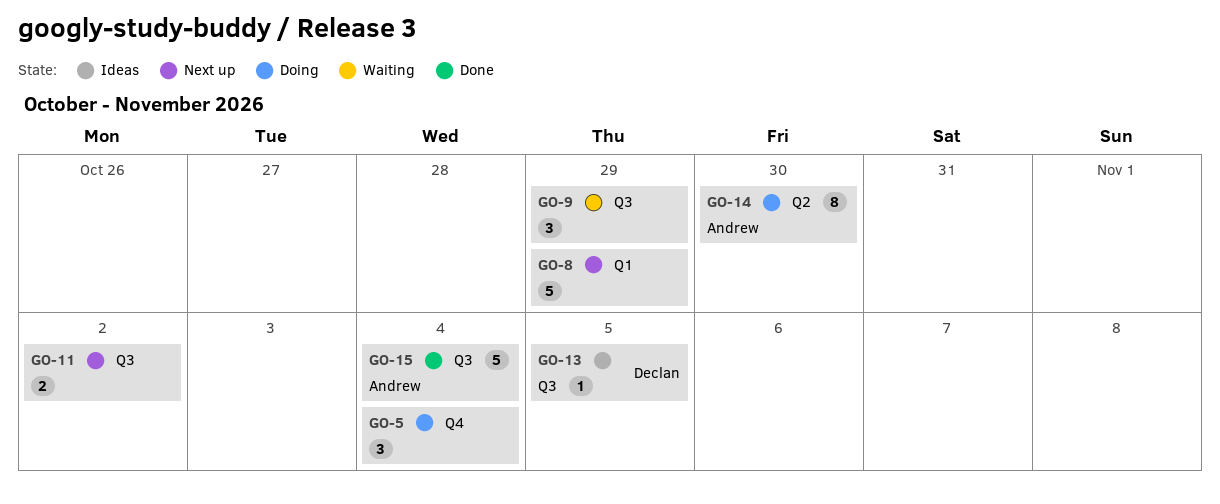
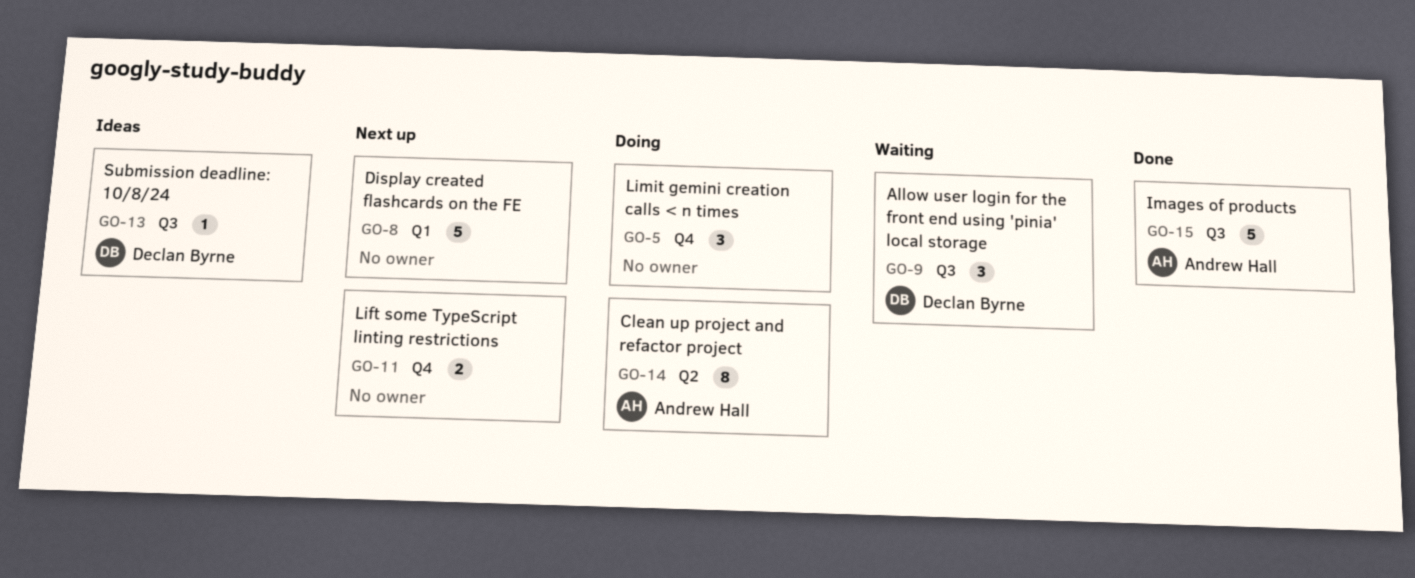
GO-9, owner: none -> Declan Byrne
GO-11, label: Q3 -> Q4

